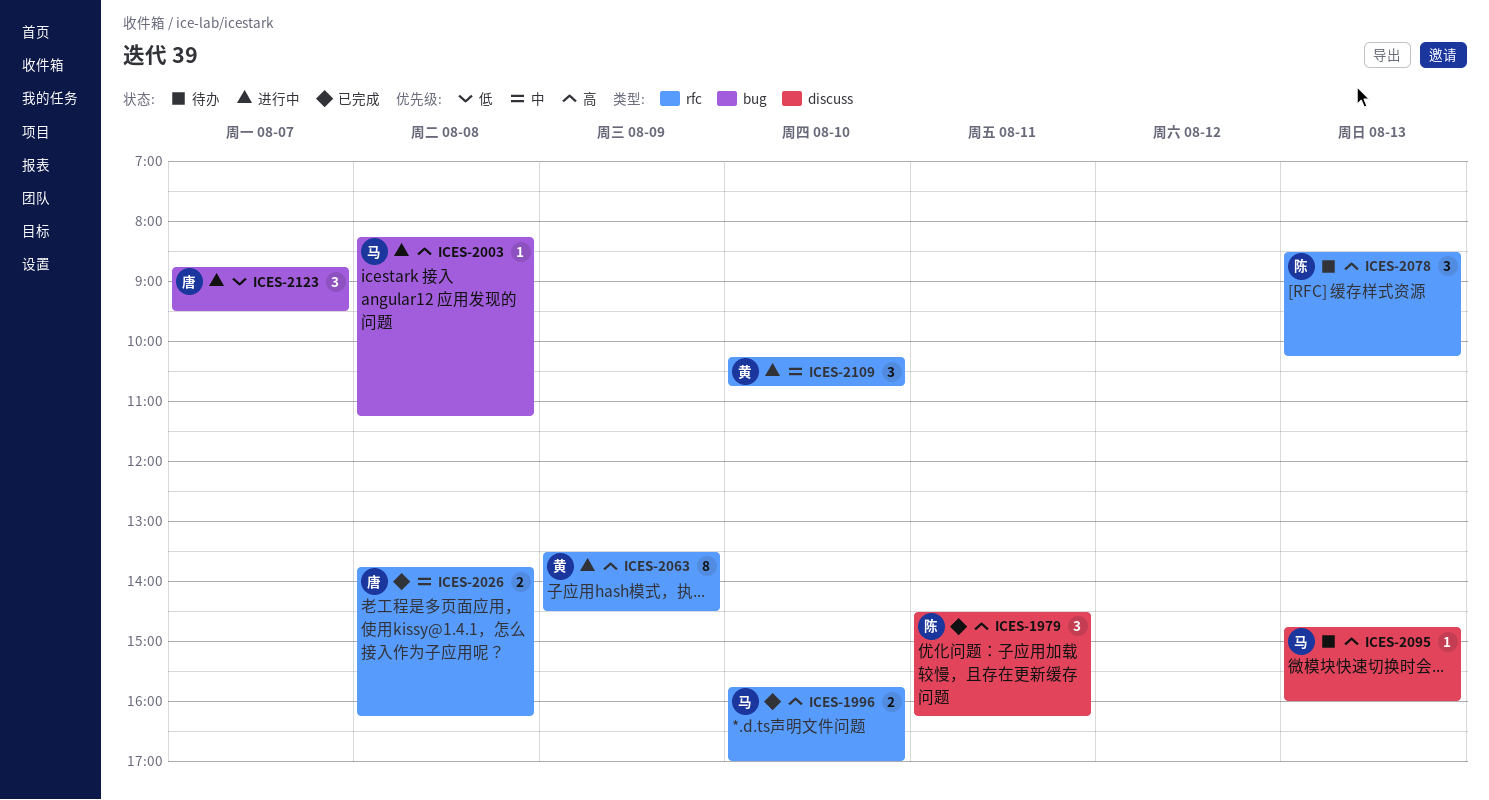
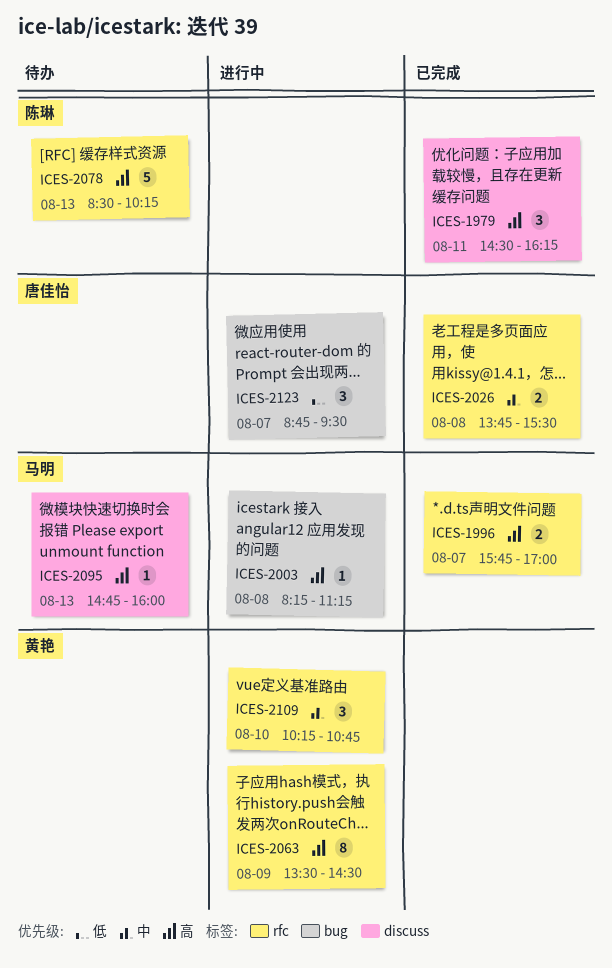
ICES-1996, day: Aug 10 -> Aug 7
ICES-2026, ends: 16:15 -> 15:30
ICES-2078, estimate: 3 -> 5

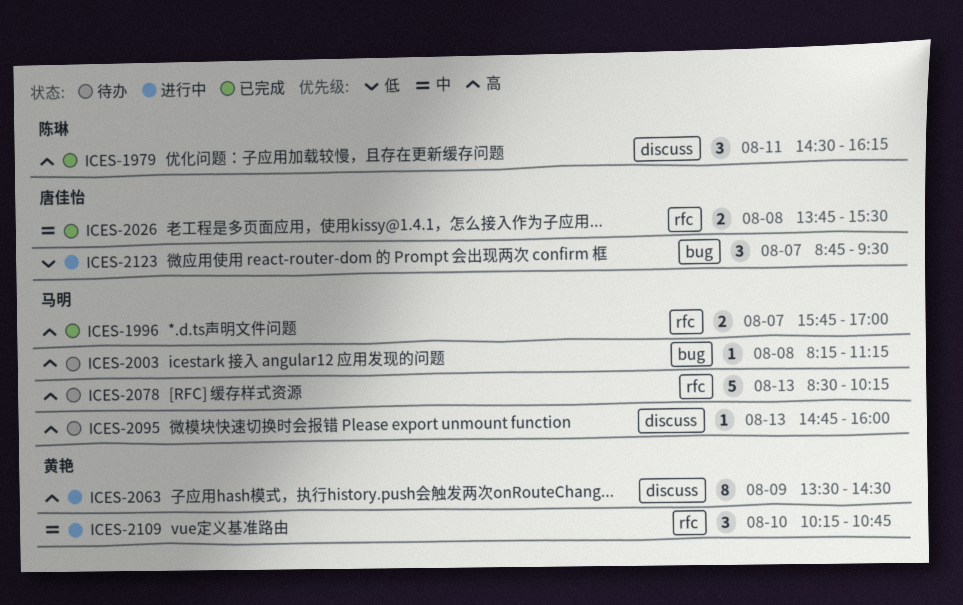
ICES-2003, status: 进行中 -> 待办
ICES-2063, label: rfc -> discuss
ICES-2078, owner: 陈琳 -> 马明

